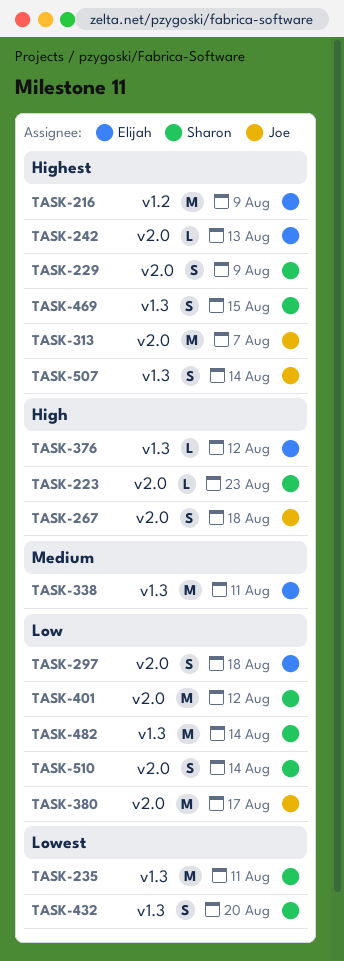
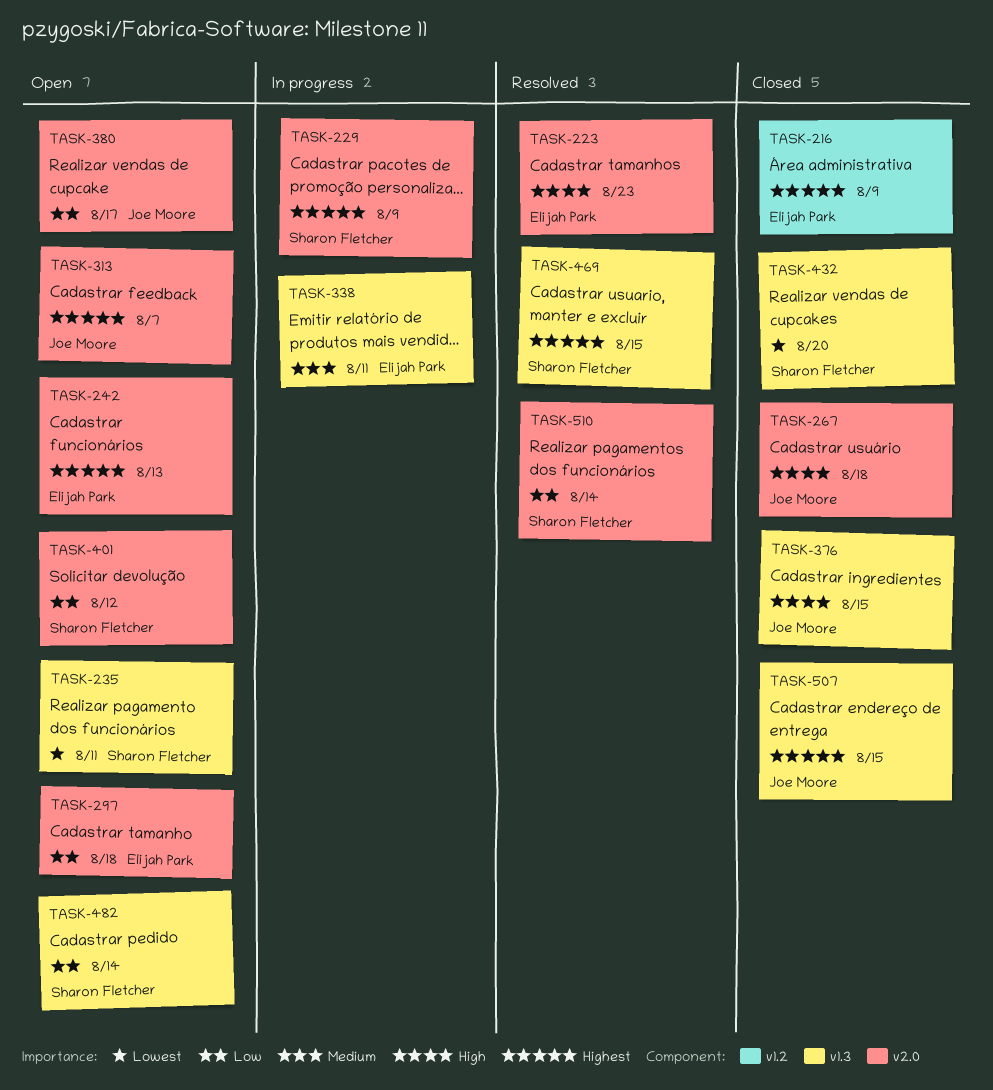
TASK-223, owner: Sharon Fletcher -> Elijah Park
TASK-376, owner: Elijah Park -> Joe Moore
TASK-376, due: Aug 12 -> Aug 15
TASK-507, due: Aug 14 -> Aug 15

